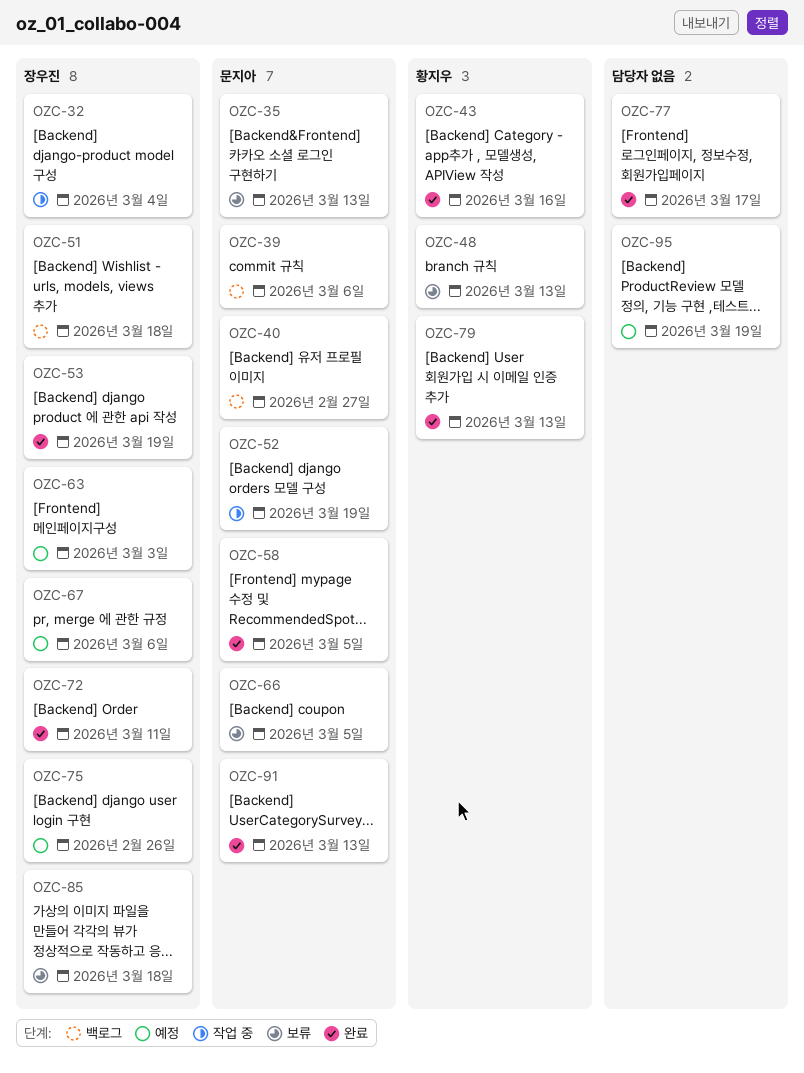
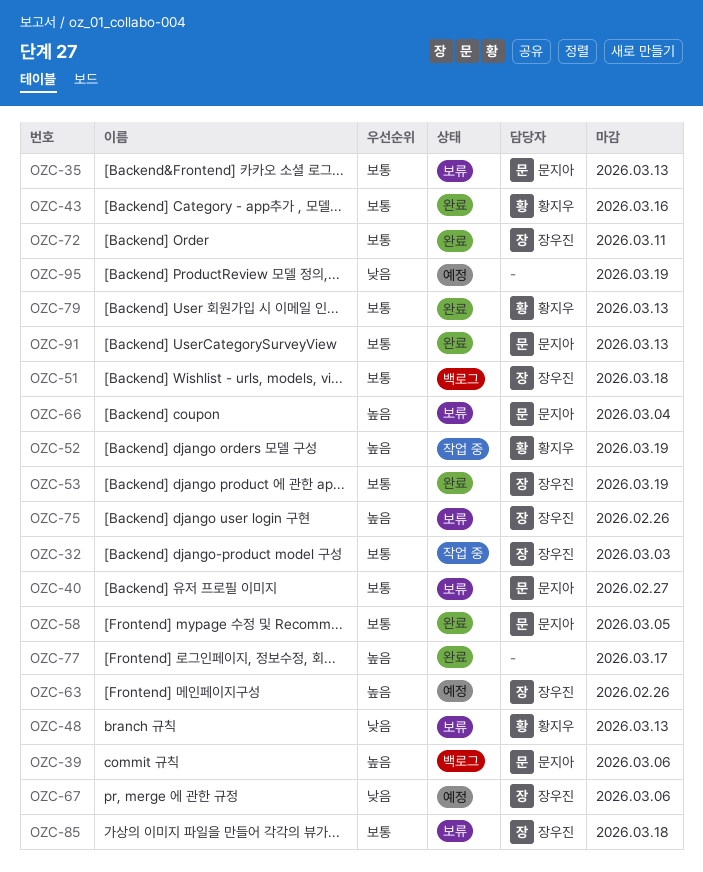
OZC-32, due: Mar 4 -> Mar 3
OZC-40, status: 백로그 -> 보류
OZC-52, owner: 문지아 -> 황지우
OZC-63, due: Mar 3 -> Feb 26
OZC-66, due: Mar 5 -> Mar 4
OZC-75, status: 예정 -> 보류

